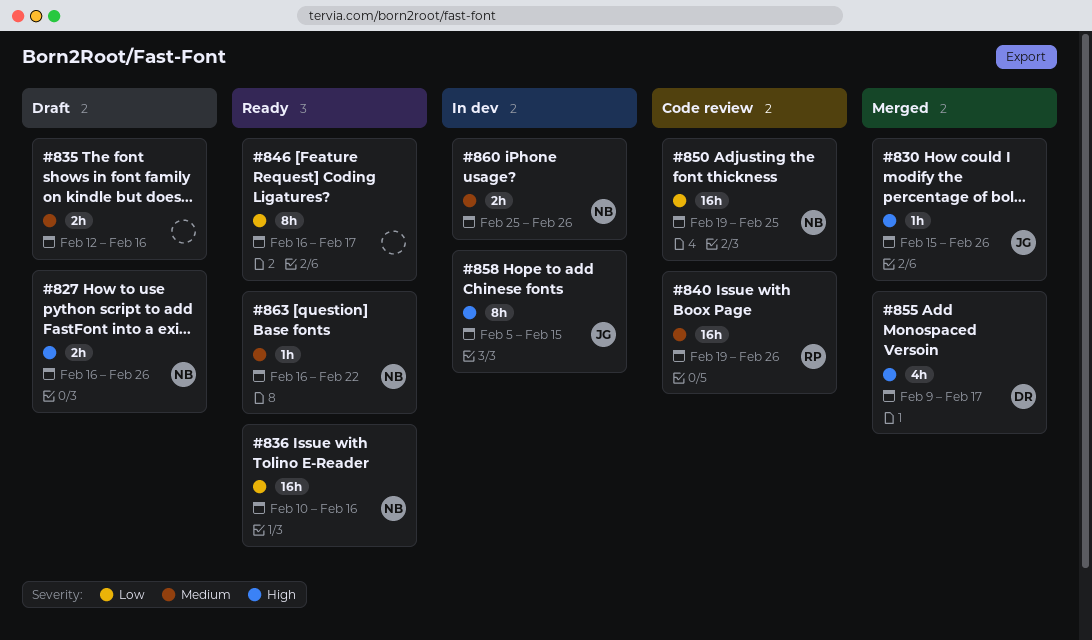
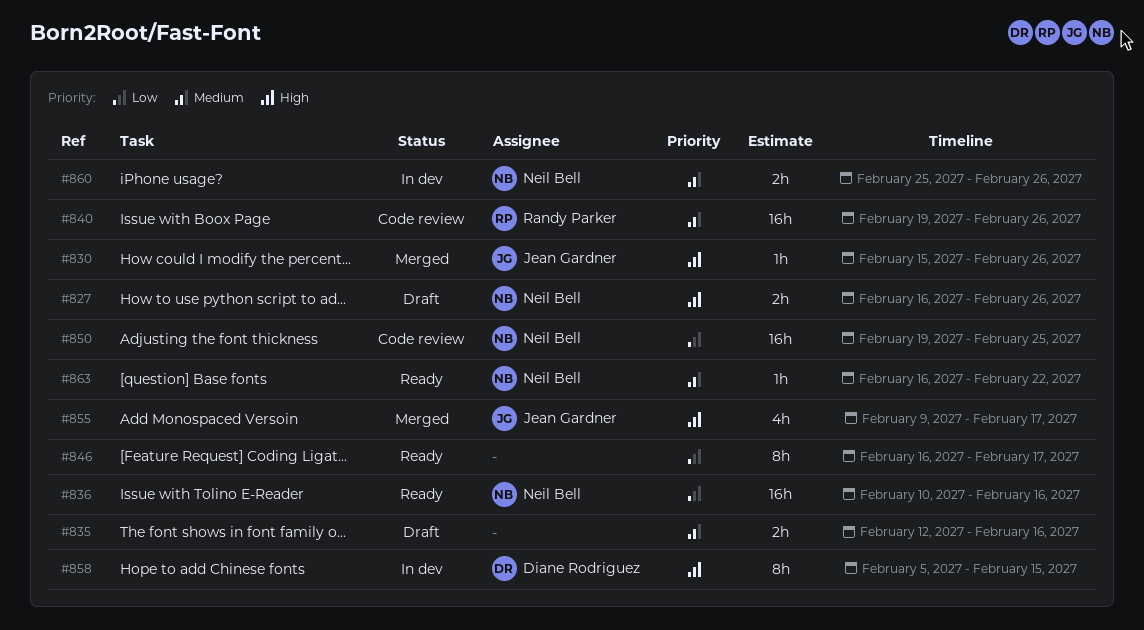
#855, owner: Diane Rodriguez -> Jean Gardner
#858, owner: Jean Gardner -> Diane Rodriguez

